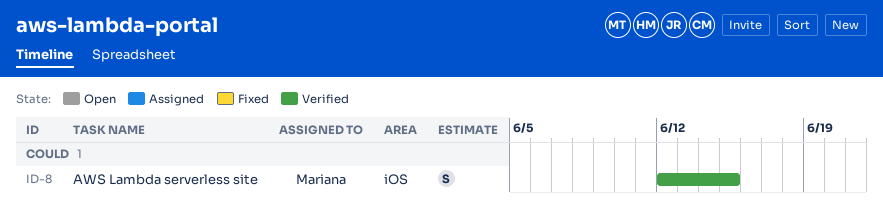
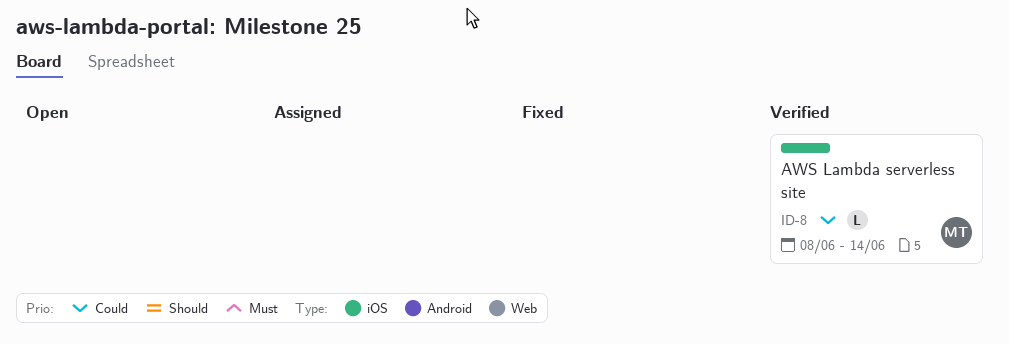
ID-8, estimate: S -> L
ID-8, start: Jun 12 -> Jun 8
ID-8, due: Jun 15 -> Jun 14

